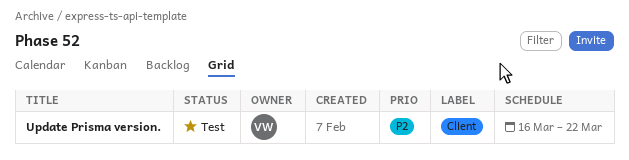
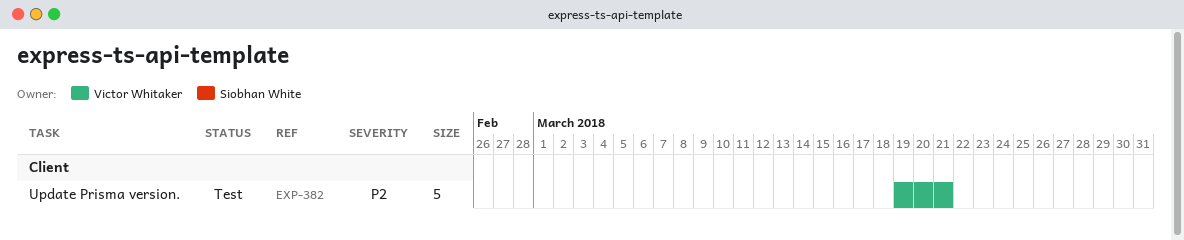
Update Prisma version., start: Mar 16 -> Mar 19
Update Prisma version., due: Mar 22 -> Mar 21

